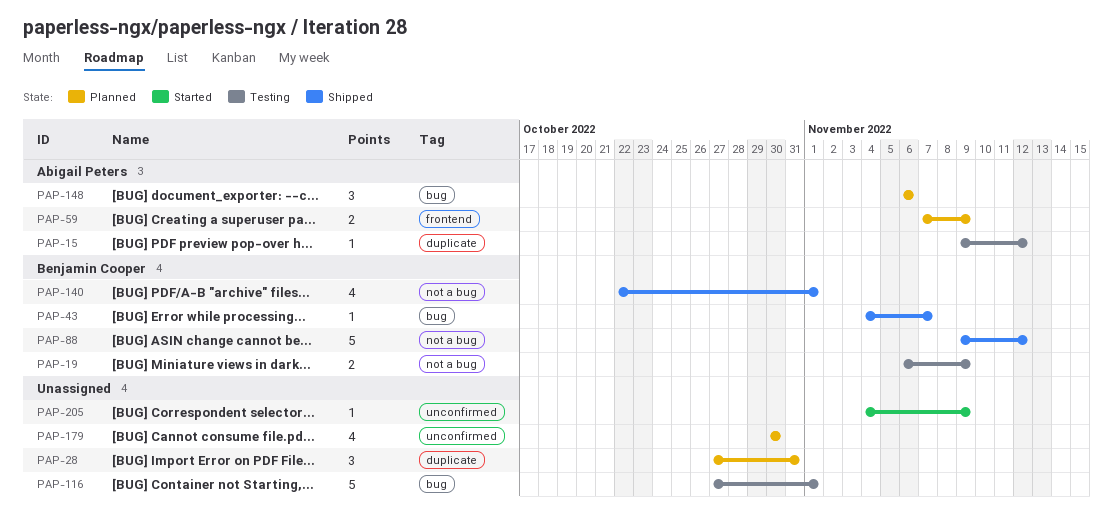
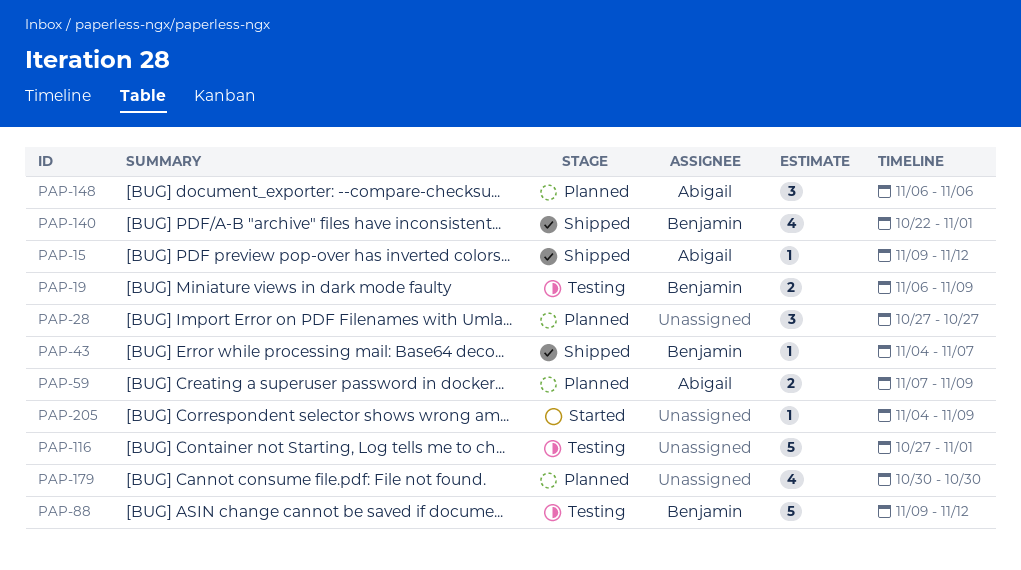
PAP-15, status: Testing -> Shipped
PAP-28, due: Oct 31 -> Oct 27
PAP-88, status: Shipped -> Testing

